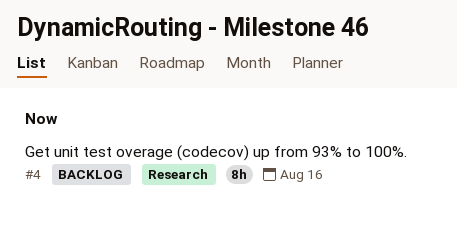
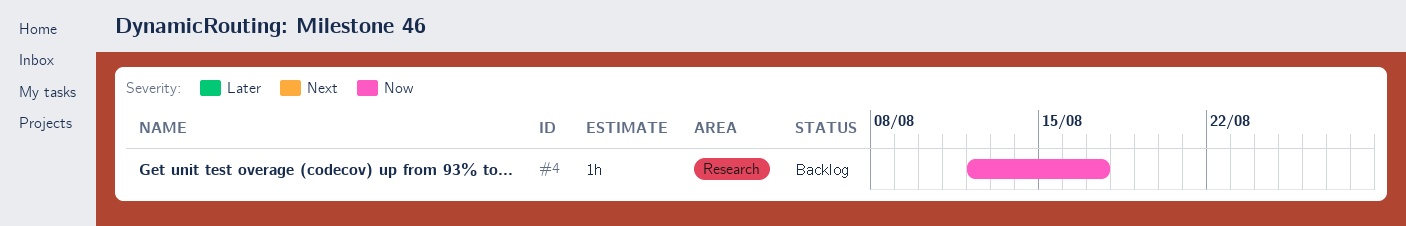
#4, estimate: 8h -> 1h
#4, due: Aug 16 -> Aug 17

